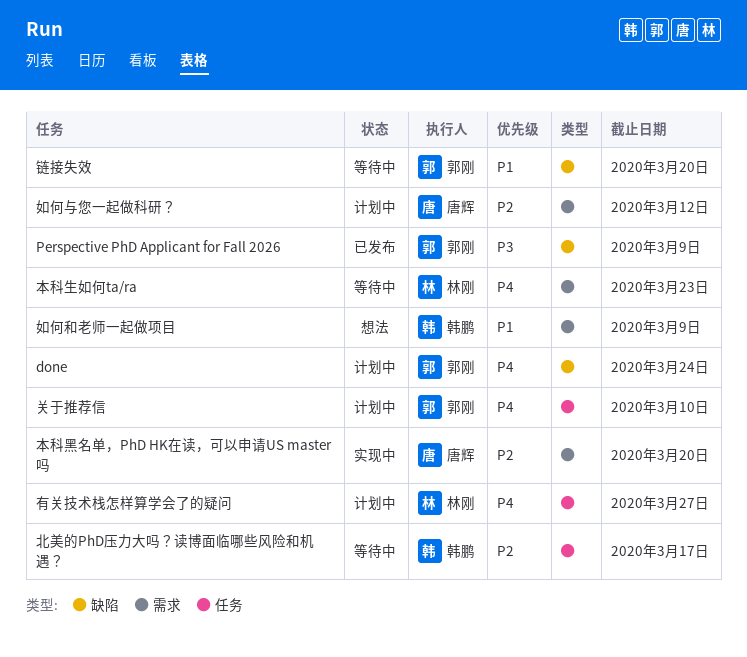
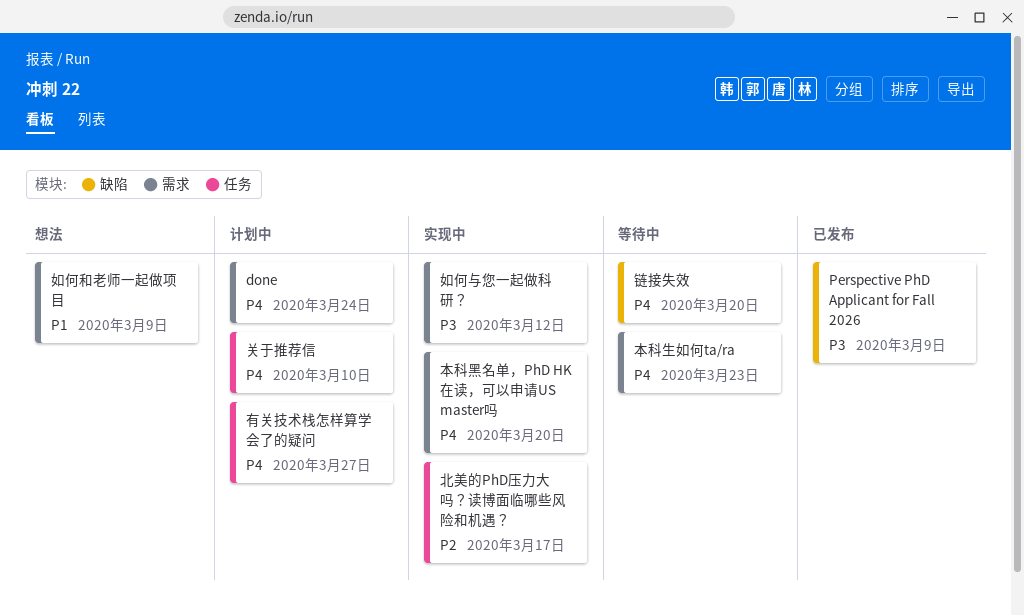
done, label: 缺陷 -> 需求
北美的PhD压力大吗？读博面临哪些风险和机遇？, status: 等待中 -> 实现中
如何与您一起做科研？, status: 计划中 -> 实现中
如何与您一起做科研？, priority: P2 -> P3
本科黑名单，PhD HK在读，可以申请US master吗, priority: P2 -> P4
链接失效, priority: P1 -> P4

